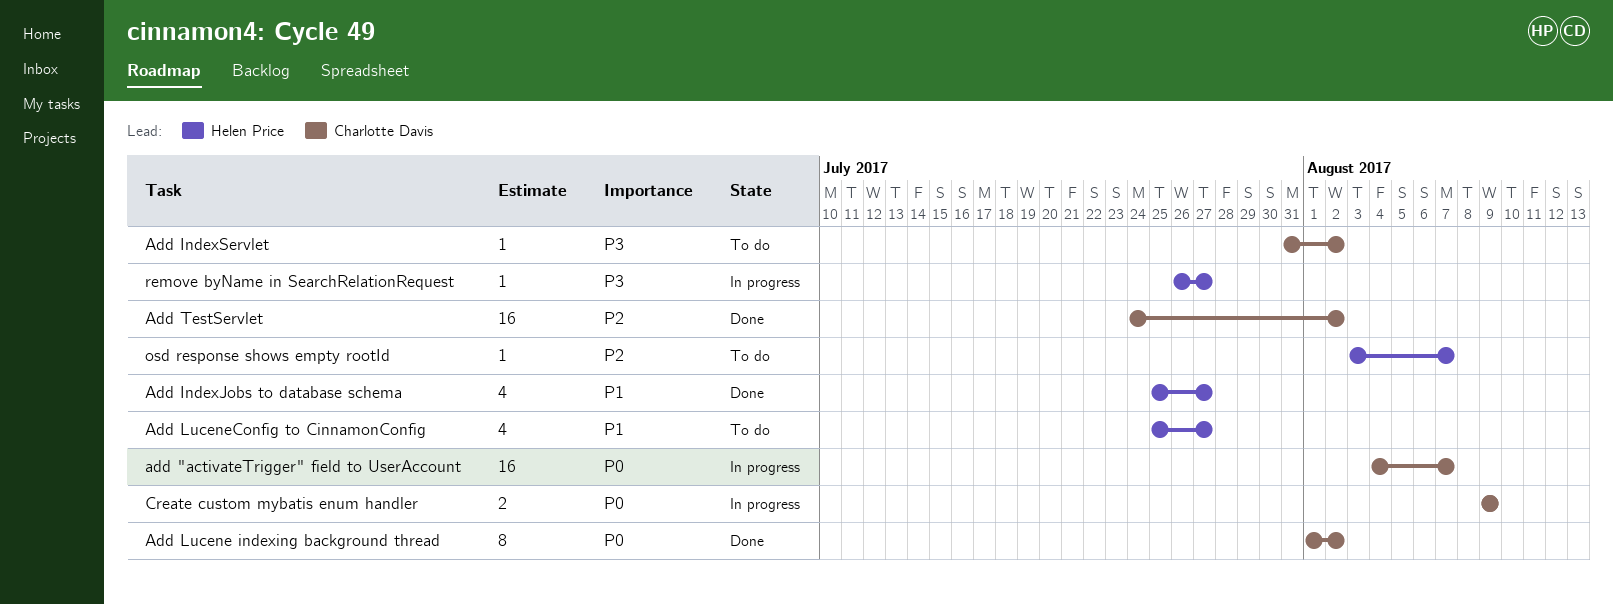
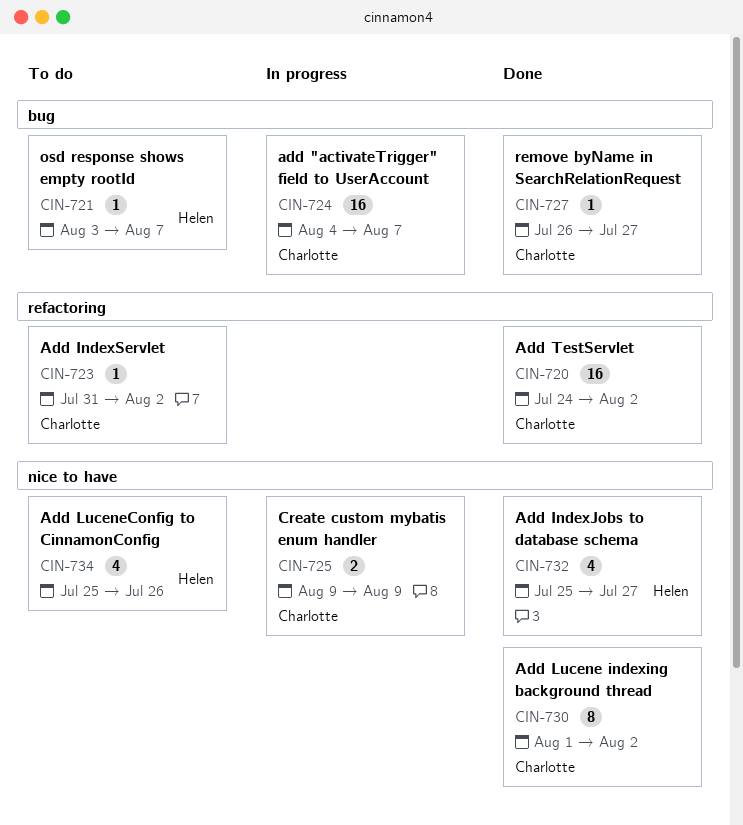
Add LuceneConfig to CinnamonConfig, due: Jul 27 -> Jul 26
remove byName in SearchRelationRequest, status: In progress -> Done
remove byName in SearchRelationRequest, owner: Helen Price -> Charlotte Davis

